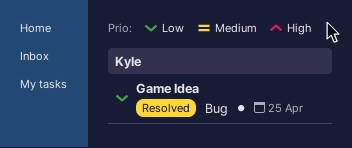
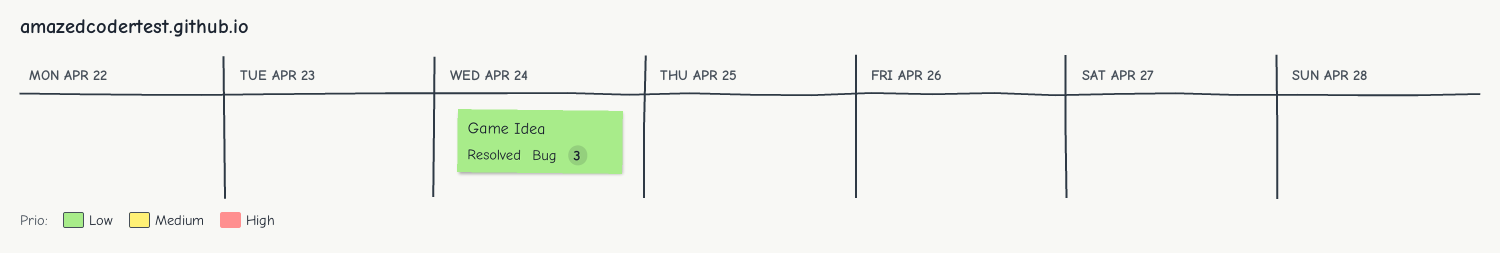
Game Idea, estimate: 1 -> 3
Game Idea, due: Apr 25 -> Apr 24

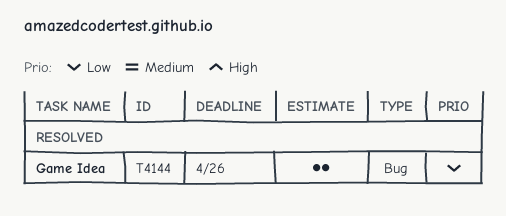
Game Idea, estimate: 3 -> 2
Game Idea, due: Apr 24 -> Apr 26

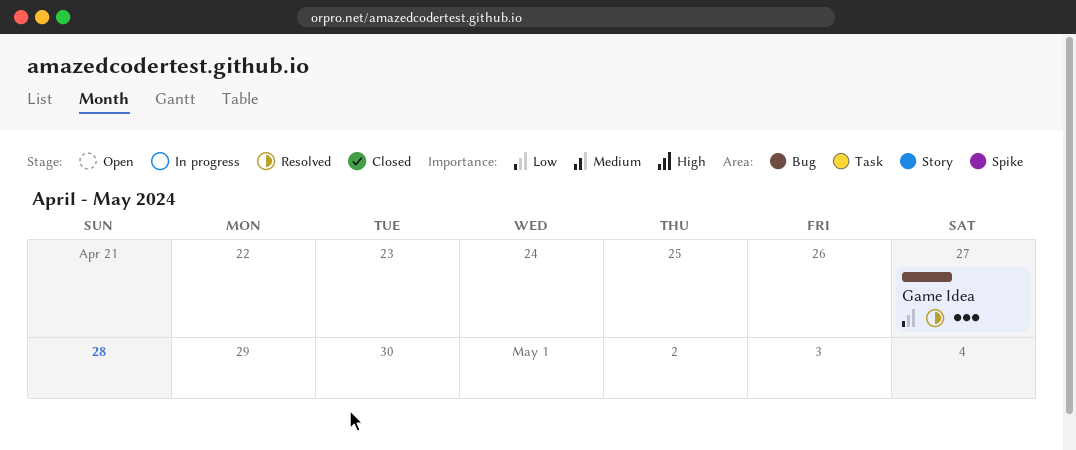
Game Idea, estimate: 2 -> 3
Game Idea, due: Apr 26 -> Apr 27

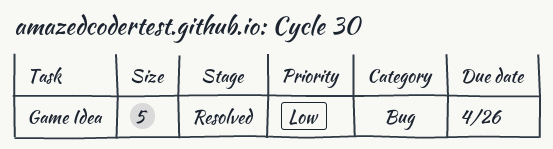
Game Idea, estimate: 3 -> 5
Game Idea, due: Apr 27 -> Apr 26

